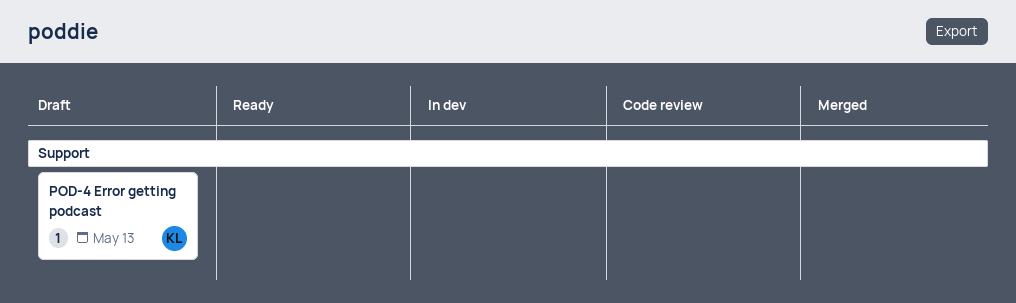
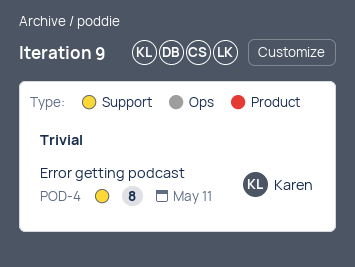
POD-4, estimate: 1 -> 8
POD-4, due: May 13 -> May 11

